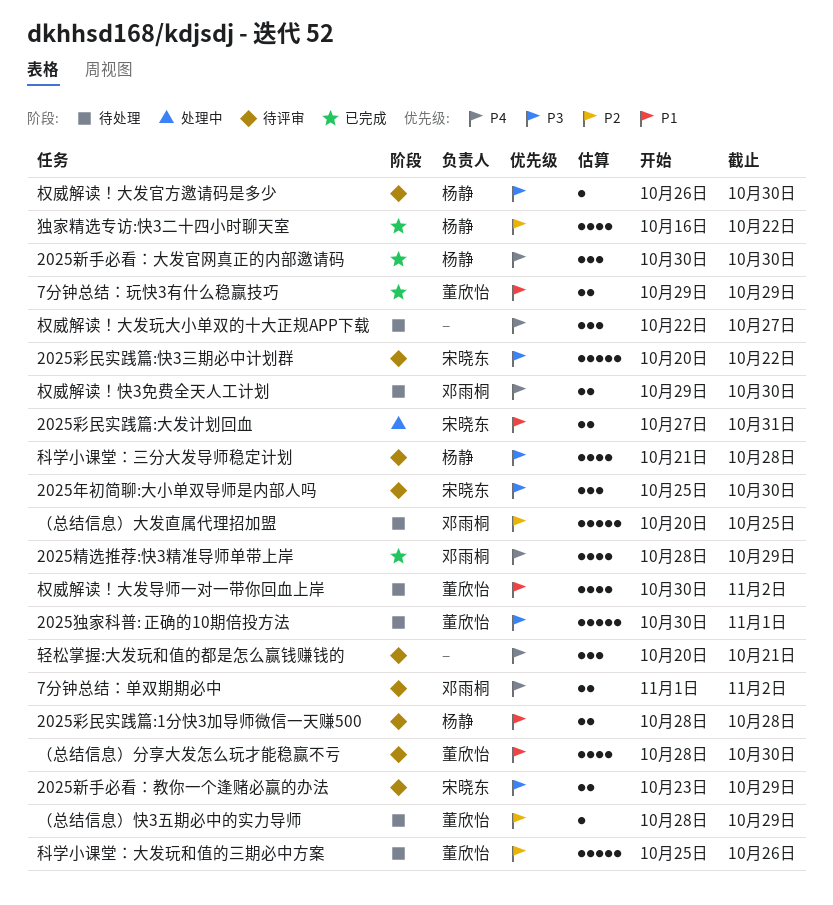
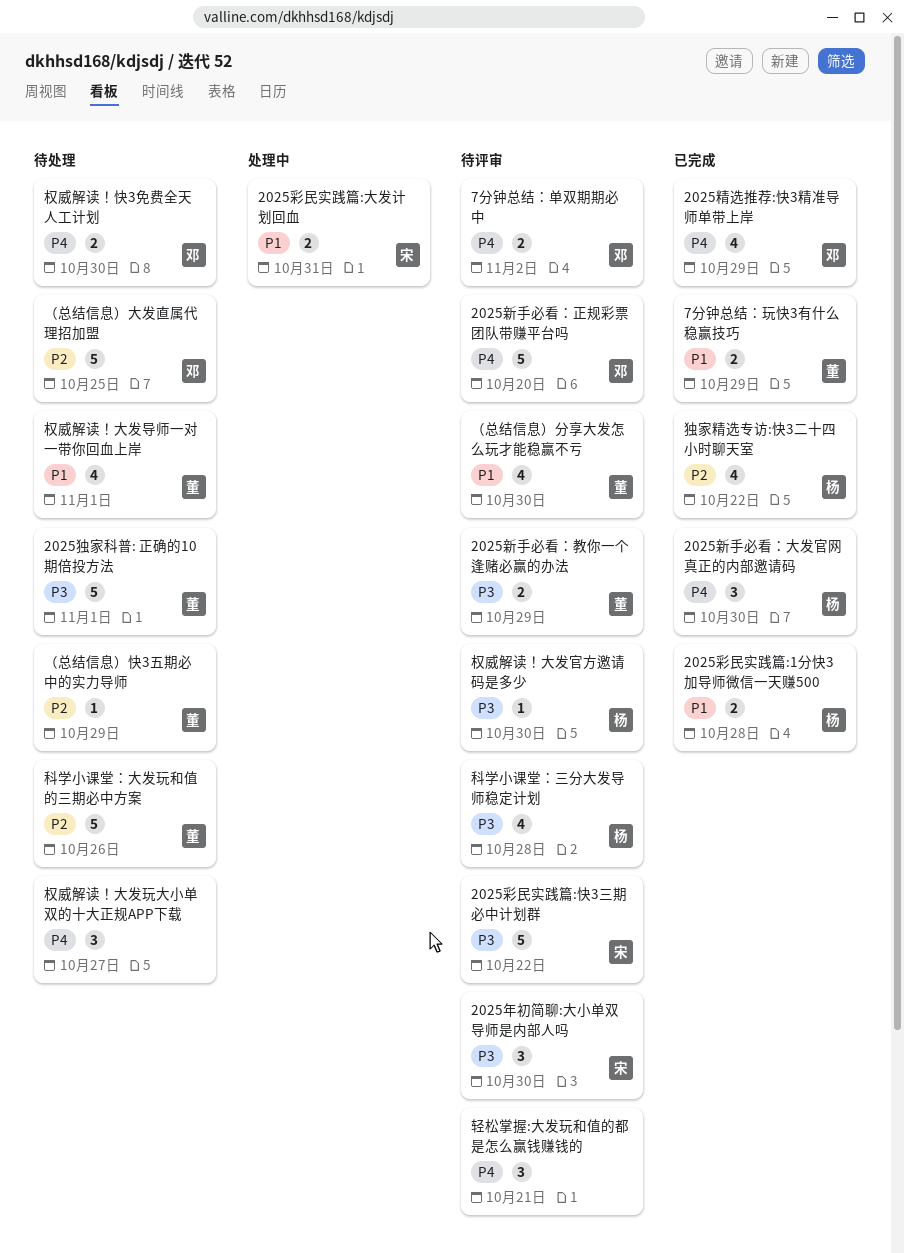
2025彩民实践篇:1分快3加导师微信一天赚500, status: 待评审 -> 已完成
2025新手必看：教你一个逢赌必赢的办法, owner: 宋晓东 -> 董欣怡
2025新手必看：正规彩票团队带赚平台吗: none -> present
权威解读！大发导师一对一带你回血上岸, due: Nov 2 -> Nov 1

